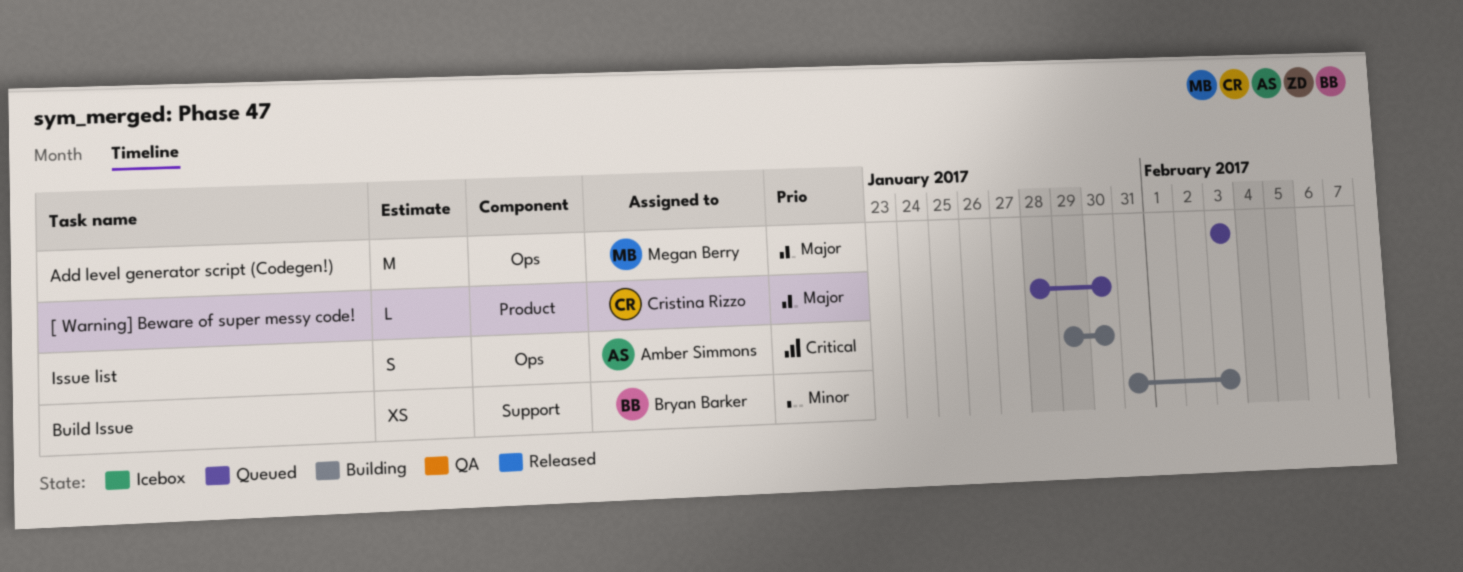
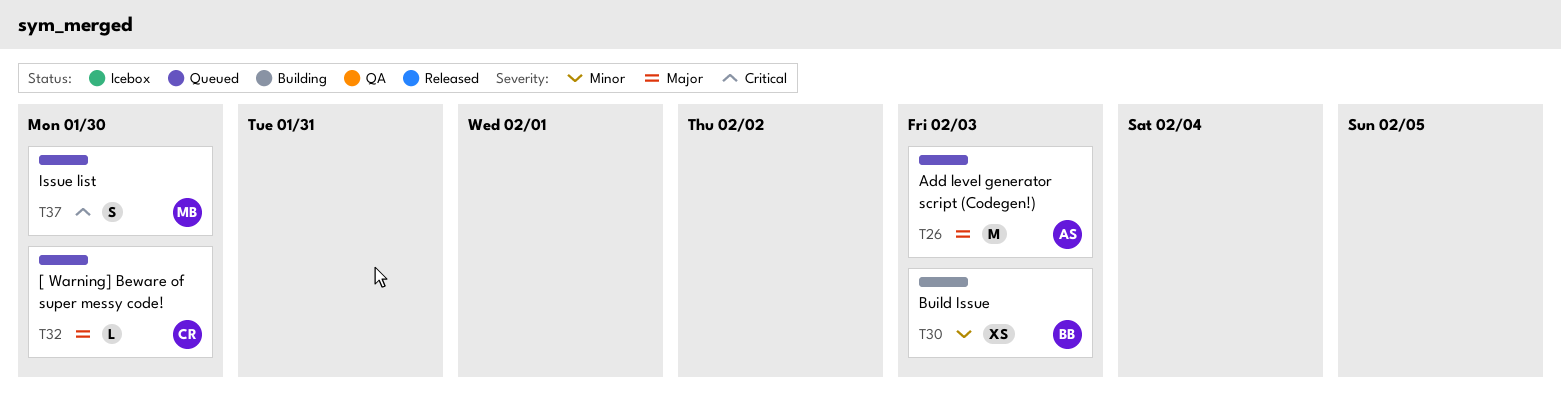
Add level generator script (Codegen!), owner: Megan Berry -> Amber Simmons
Issue list, status: Building -> Queued
Issue list, owner: Amber Simmons -> Megan Berry

